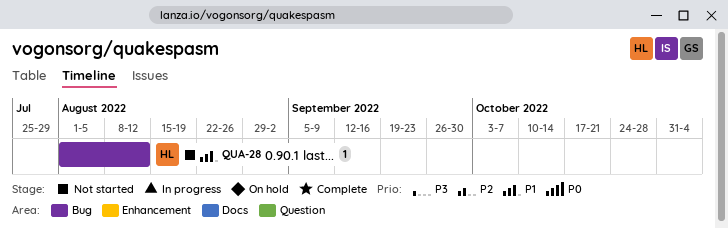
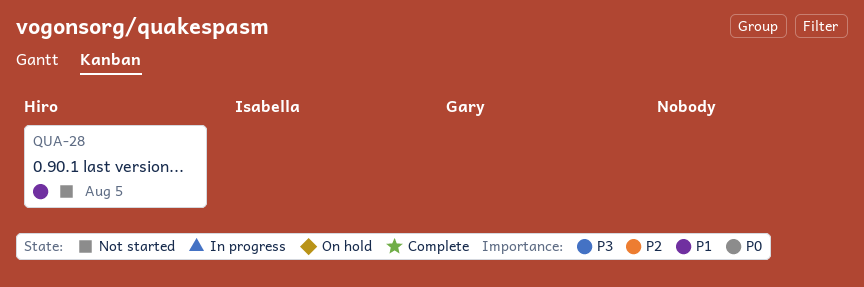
QUA-28, due: Aug 12 -> Aug 5

